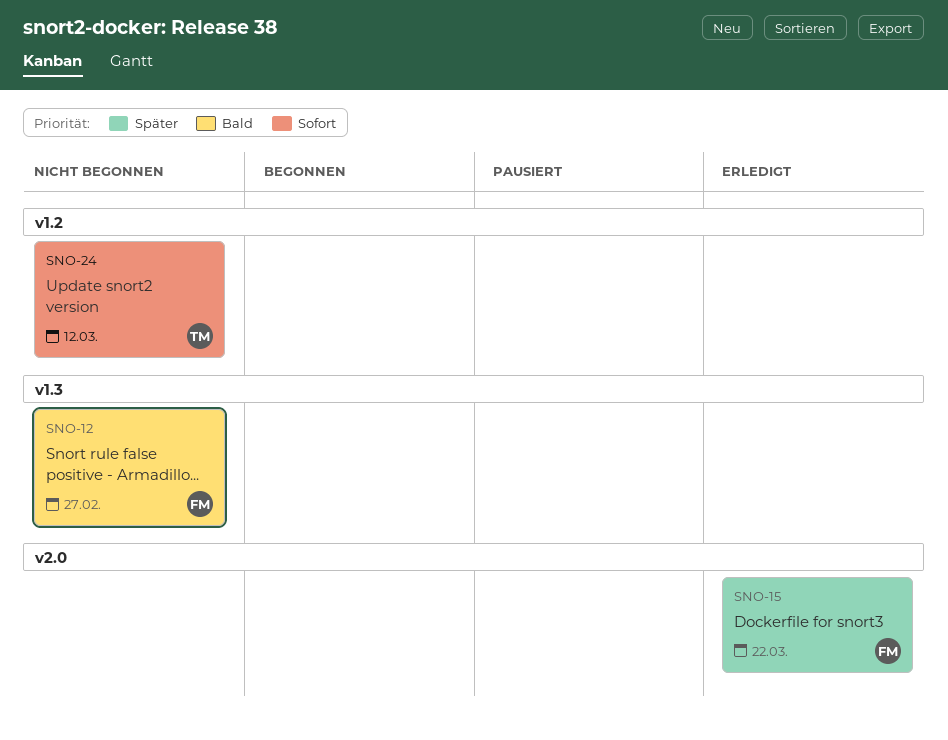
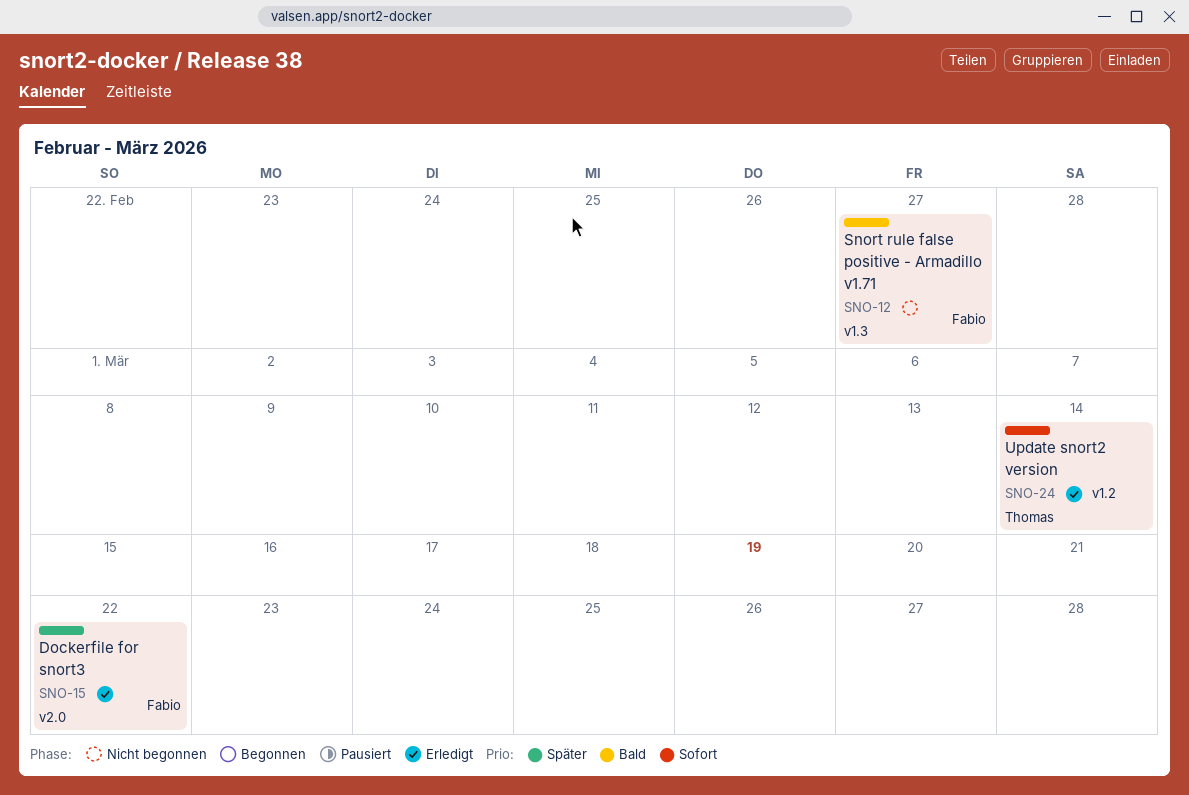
SNO-24, status: Nicht begonnen -> Erledigt
SNO-24, due: Mar 12 -> Mar 14

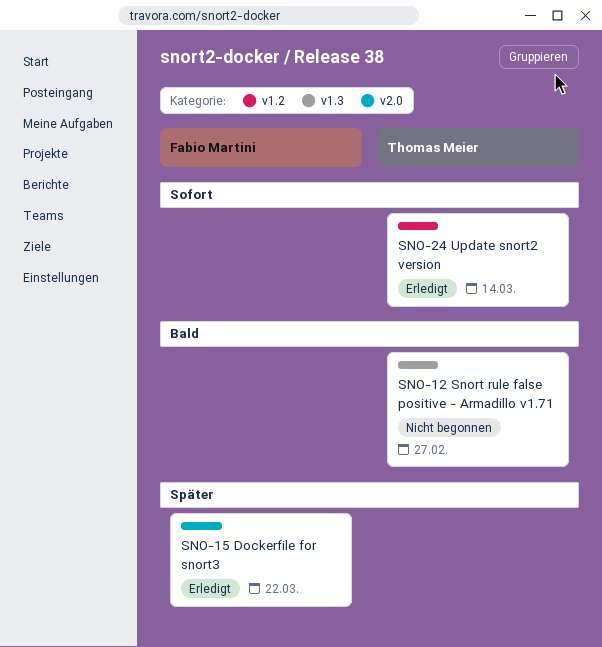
SNO-12, owner: Fabio Martini -> Thomas Meier

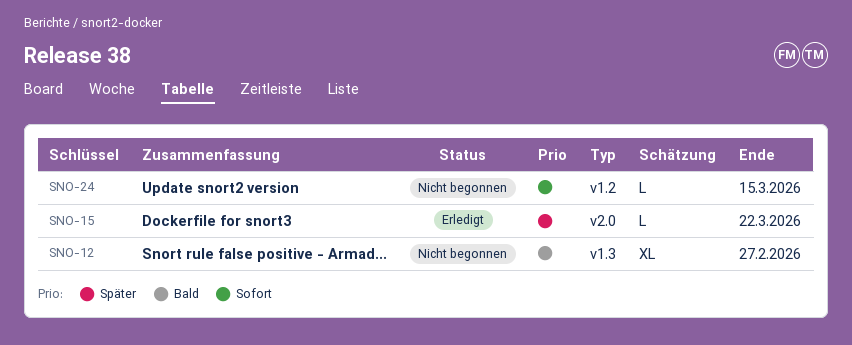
SNO-24, status: Erledigt -> Nicht begonnen
SNO-24, due: Mar 14 -> Mar 15

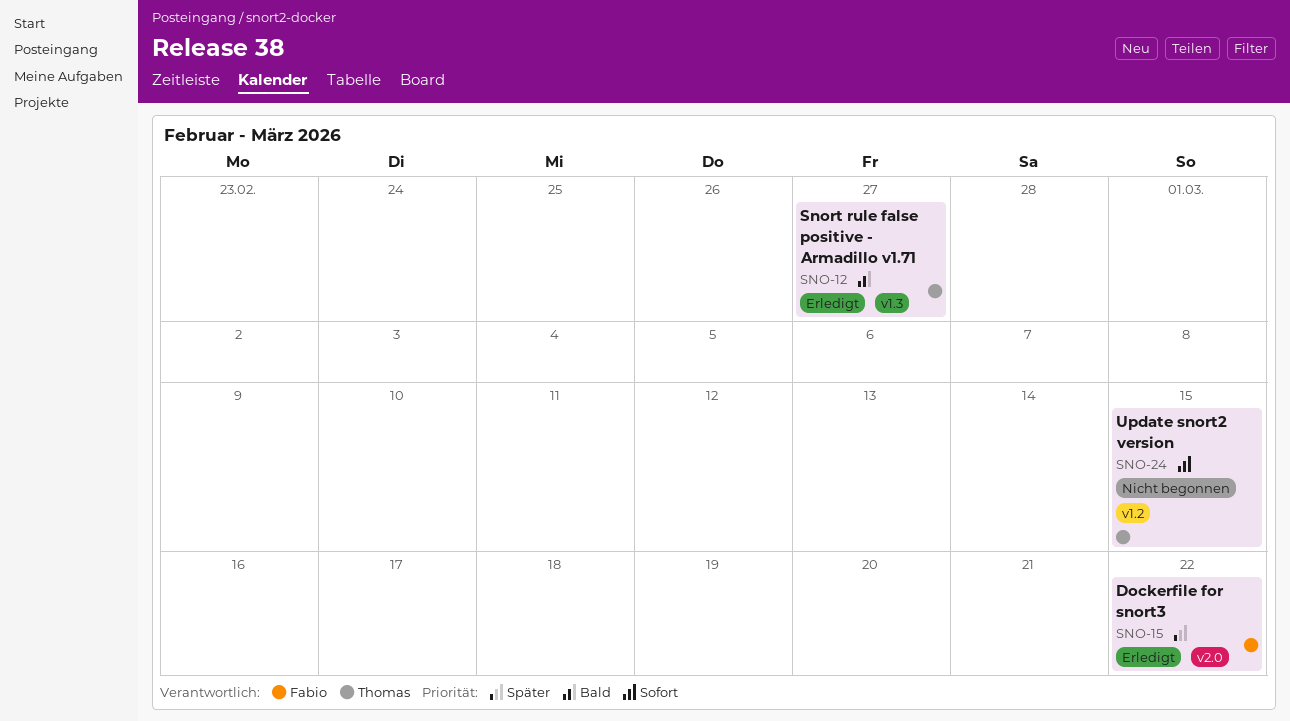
SNO-12, status: Nicht begonnen -> Erledigt

